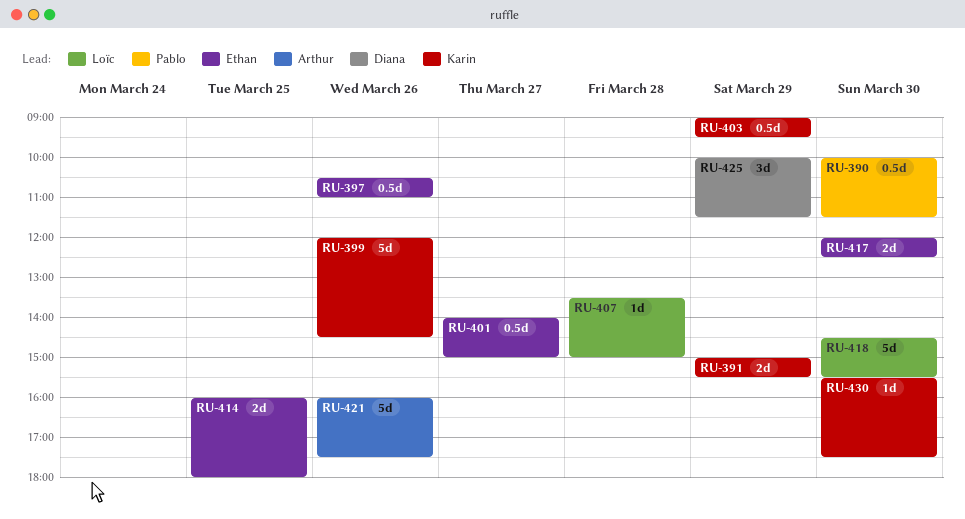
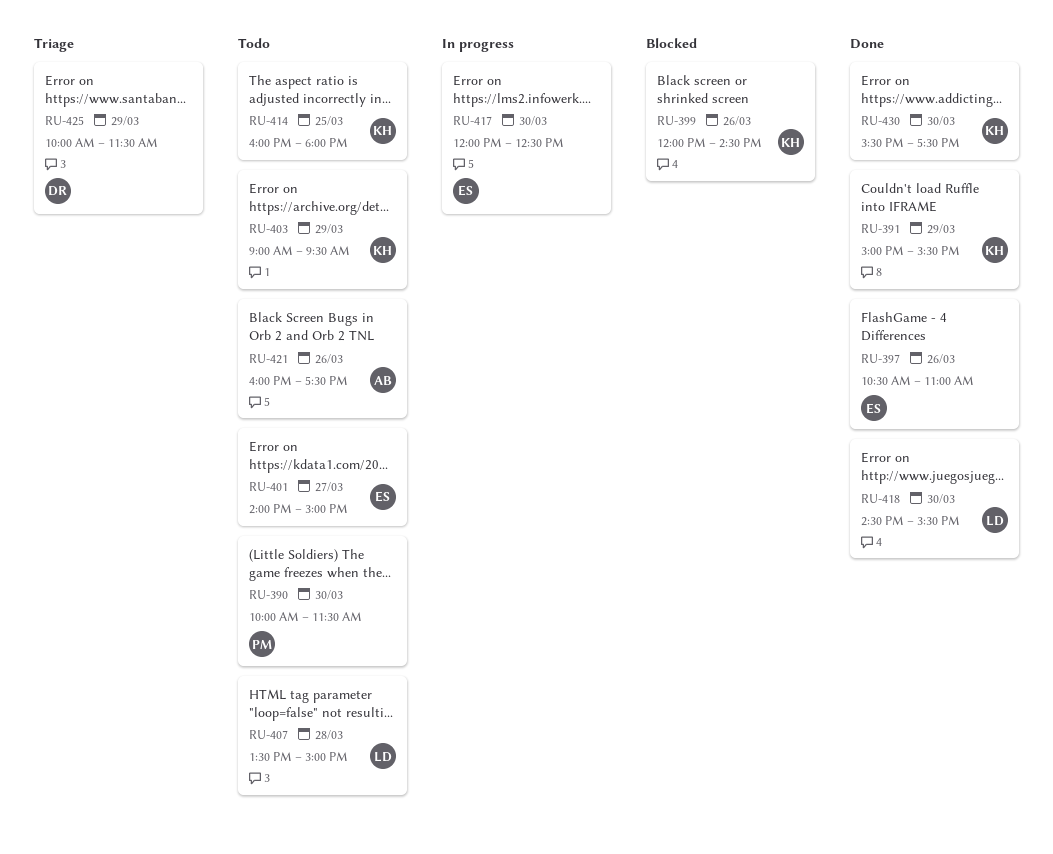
RU-414, owner: Ethan -> Karin

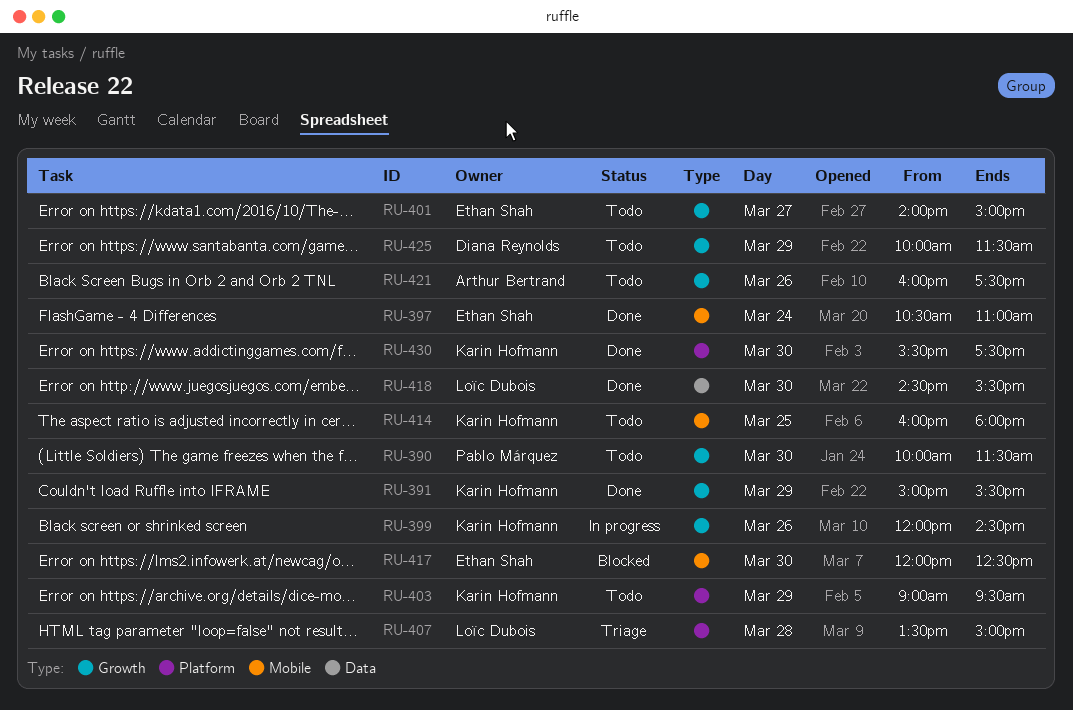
RU-397, day: Mar 26 -> Mar 24
RU-399, status: Blocked -> In progress
RU-407, status: Todo -> Triage
RU-417, status: In progress -> Blocked
RU-425, status: Triage -> Todo

